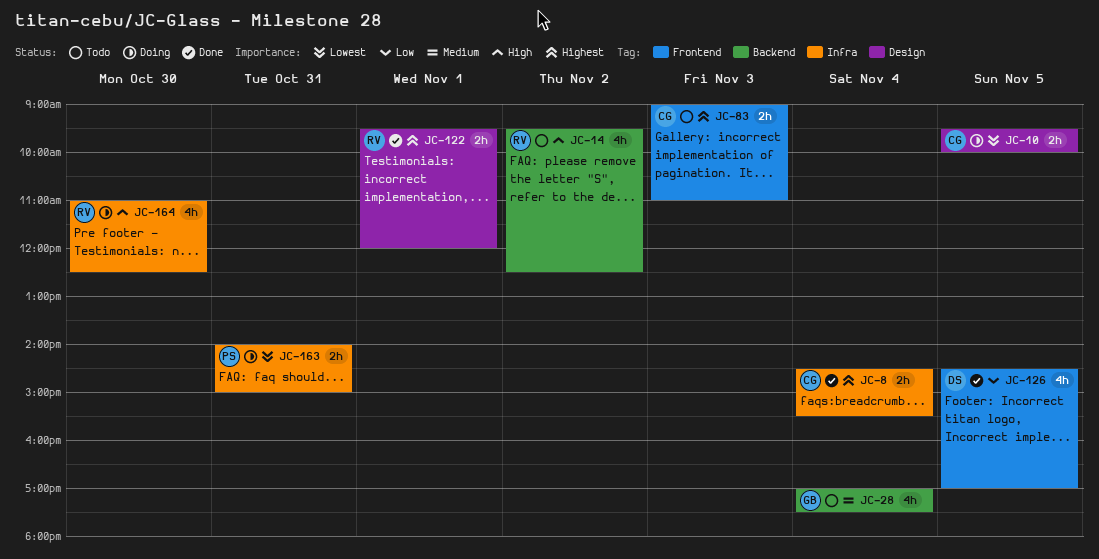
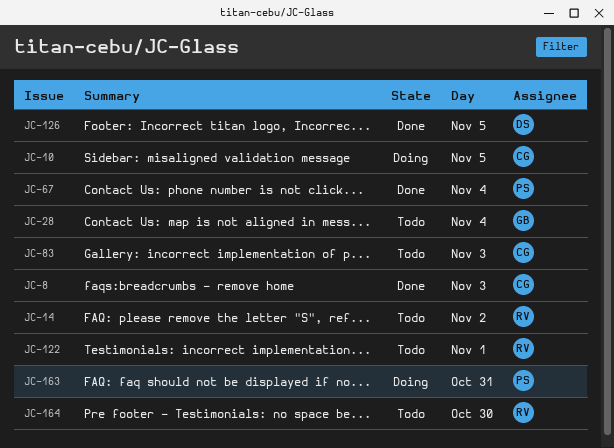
JC-8, day: Nov 4 -> Nov 3
JC-67: none -> present
JC-122, status: Done -> Todo
JC-164, status: Doing -> Todo

